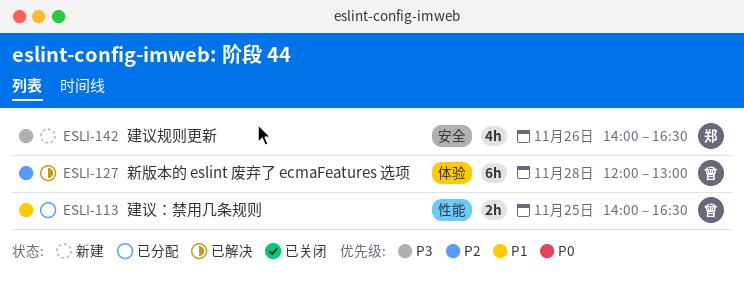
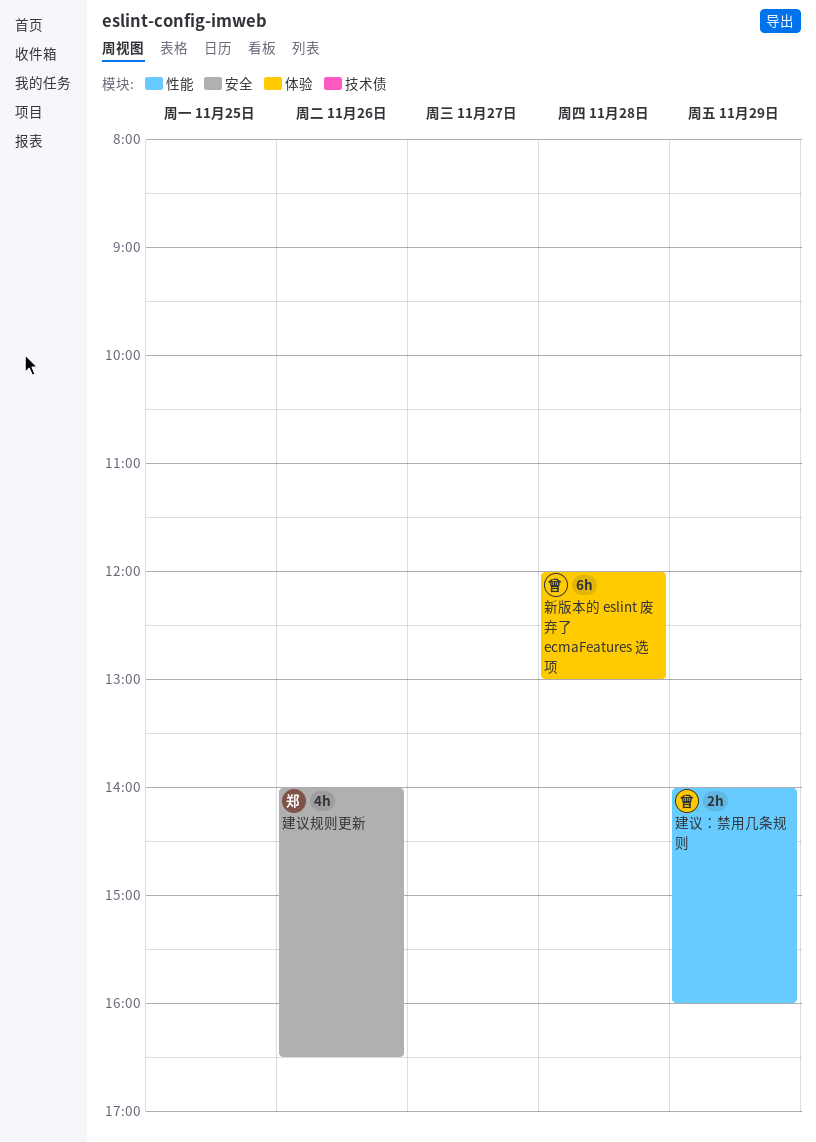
建议：禁用几条规则, day: Nov 25 -> Nov 29
建议：禁用几条规则, ends: 16:30 -> 16:00

